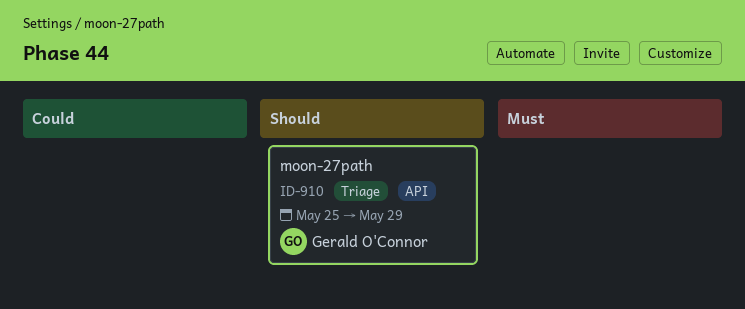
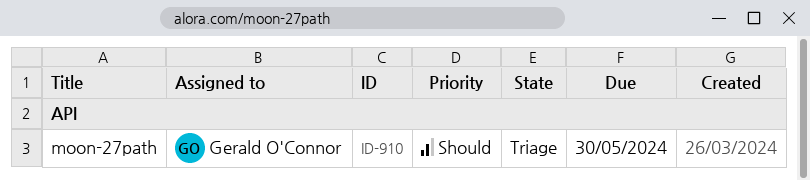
ID-910, due: May 29 -> May 30

